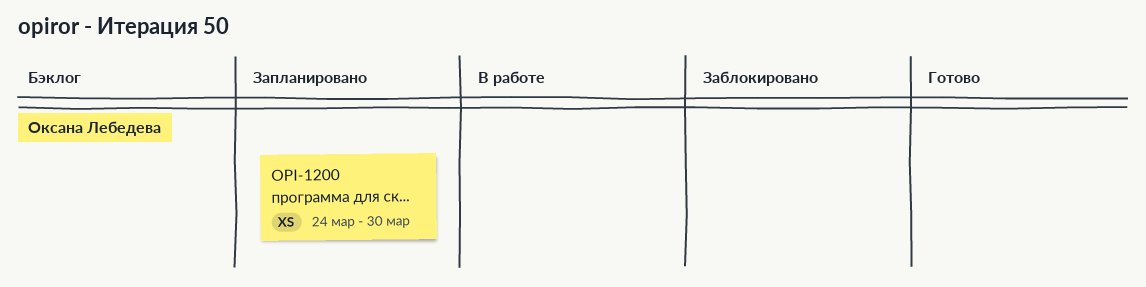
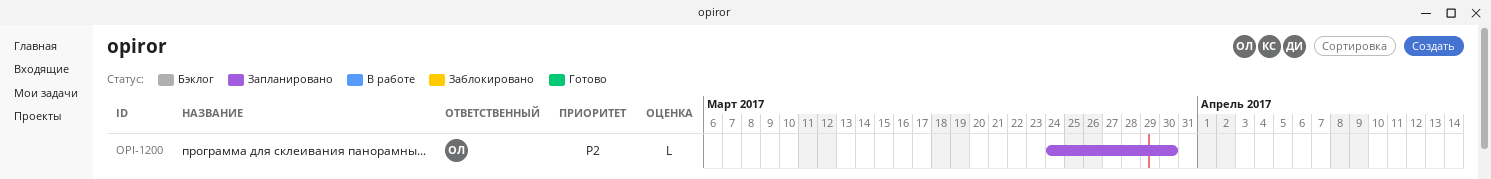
OPI-1200, estimate: XS -> L

